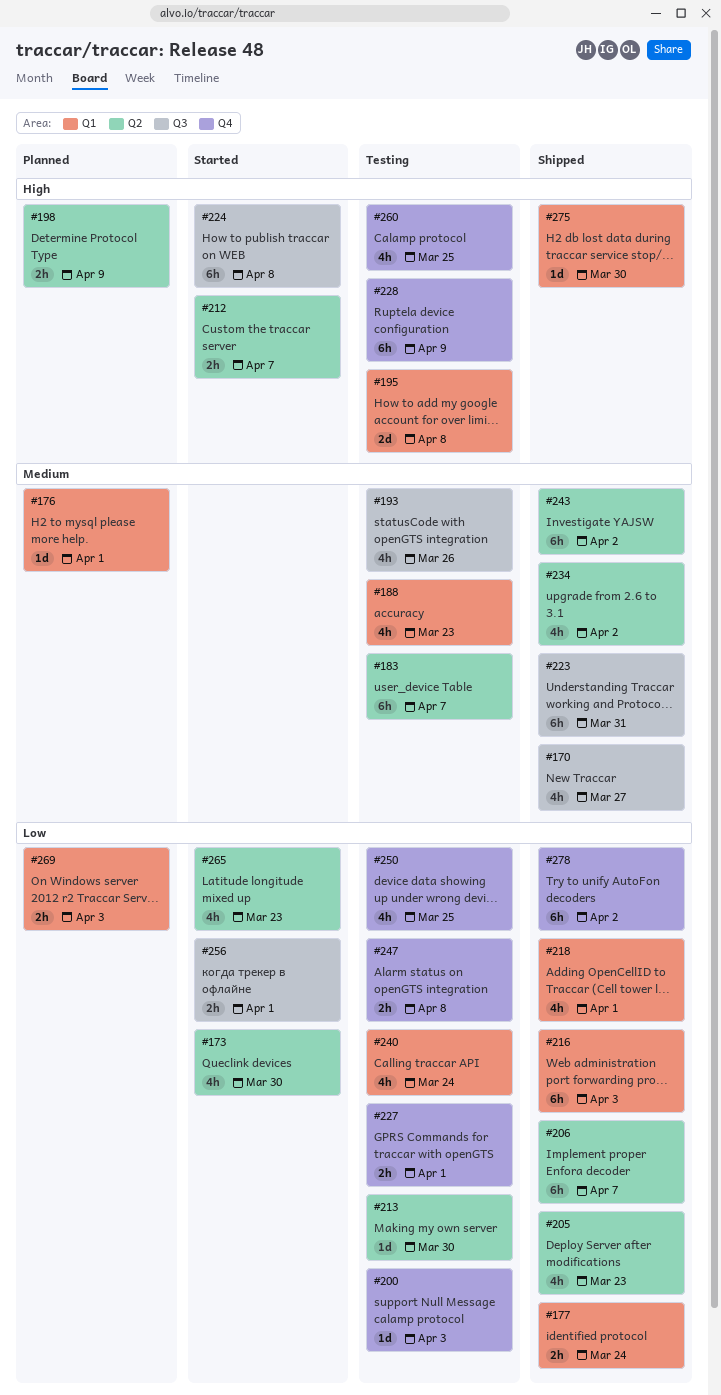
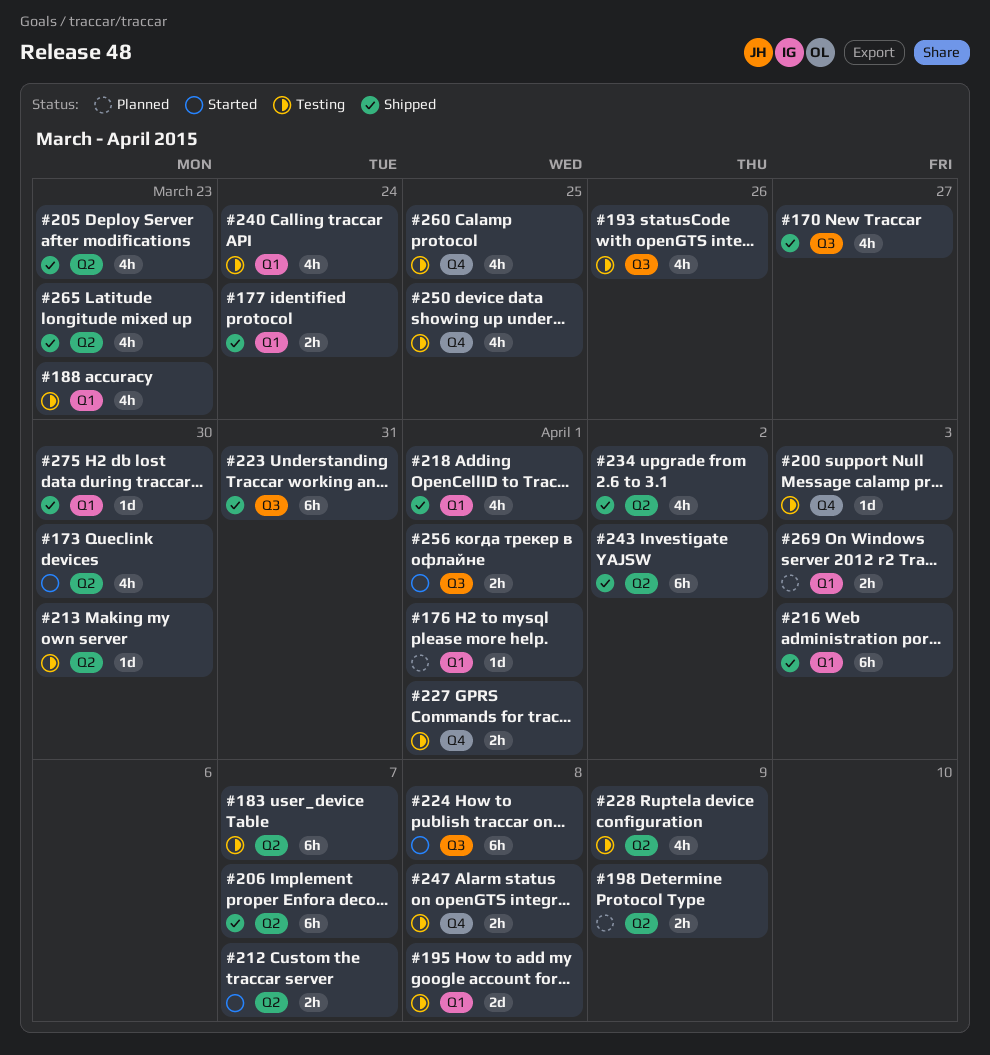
#228, label: Q4 -> Q2
#228, estimate: 6h -> 4h
#265, status: Started -> Shipped
#278: present -> none

